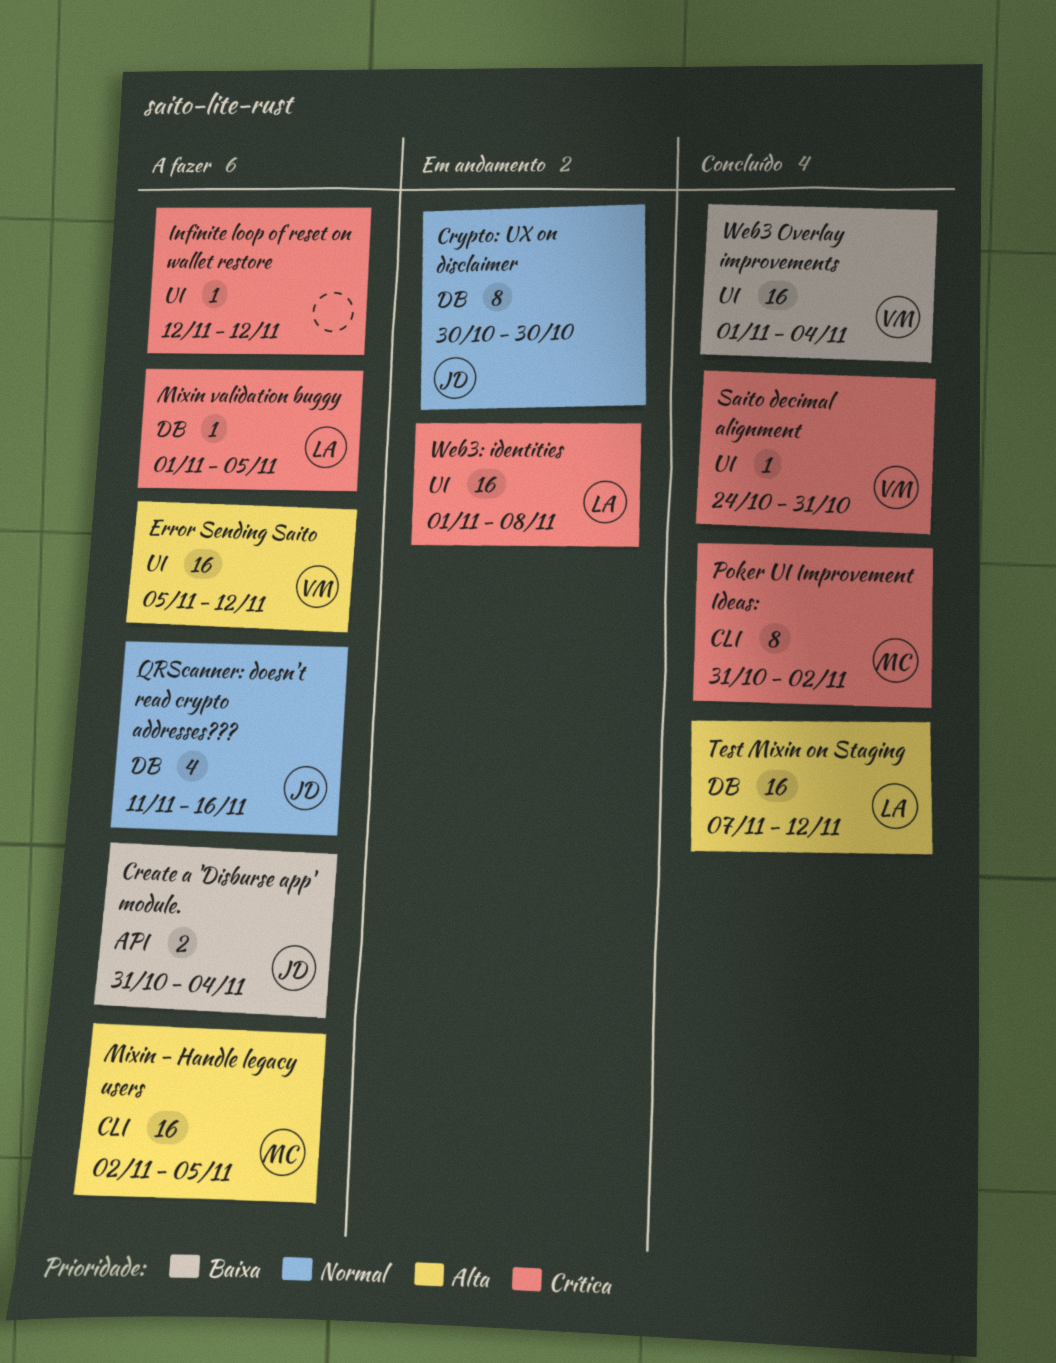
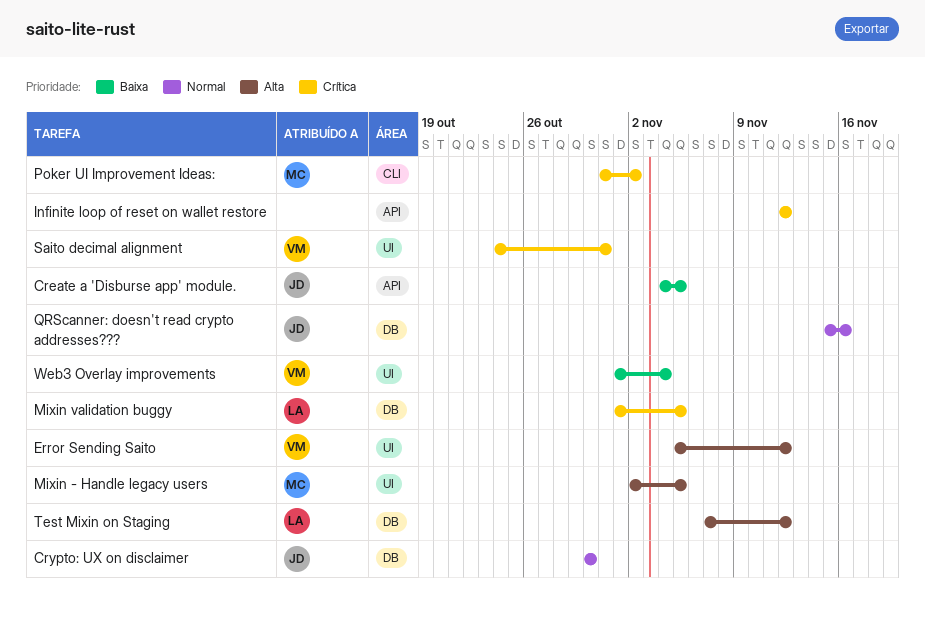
Create a 'Disburse app' module., start: Oct 31 -> Nov 4
Create a 'Disburse app' module., due: Nov 4 -> Nov 5
Infinite loop of reset on wallet restore, label: UI -> API
Mixin - Handle legacy users, label: CLI -> UI
QRScanner: doesn't read crypto addresses???, start: Nov 11 -> Nov 15
Web3: identities: present -> none

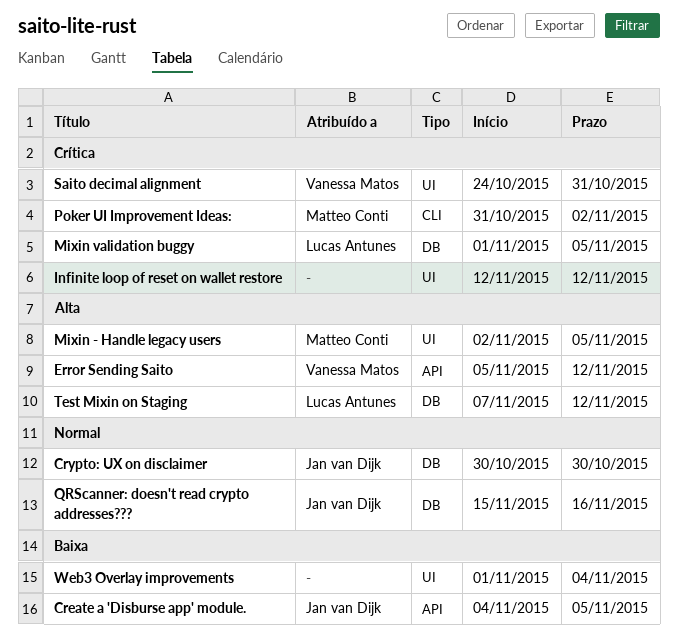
Error Sending Saito, label: UI -> API
Infinite loop of reset on wallet restore, label: API -> UI
Web3 Overlay improvements, owner: Vanessa Matos -> none

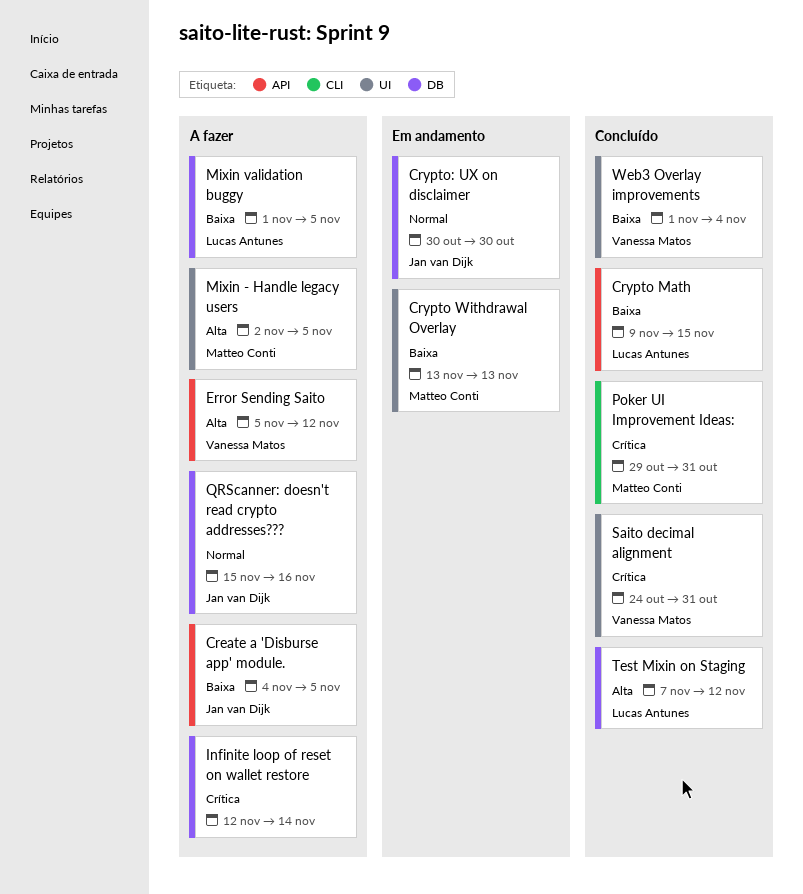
Crypto Math: none -> present
Crypto Withdrawal Overlay: none -> present
Infinite loop of reset on wallet restore, label: UI -> DB
Infinite loop of reset on wallet restore, due: Nov 12 -> Nov 14
Mixin validation buggy, priority: Crítica -> Baixa
Poker UI Improvement Ideas:, start: Oct 31 -> Oct 29
Poker UI Improvement Ideas:, due: Nov 2 -> Oct 31
Web3 Overlay improvements, owner: none -> Vanessa Matos

